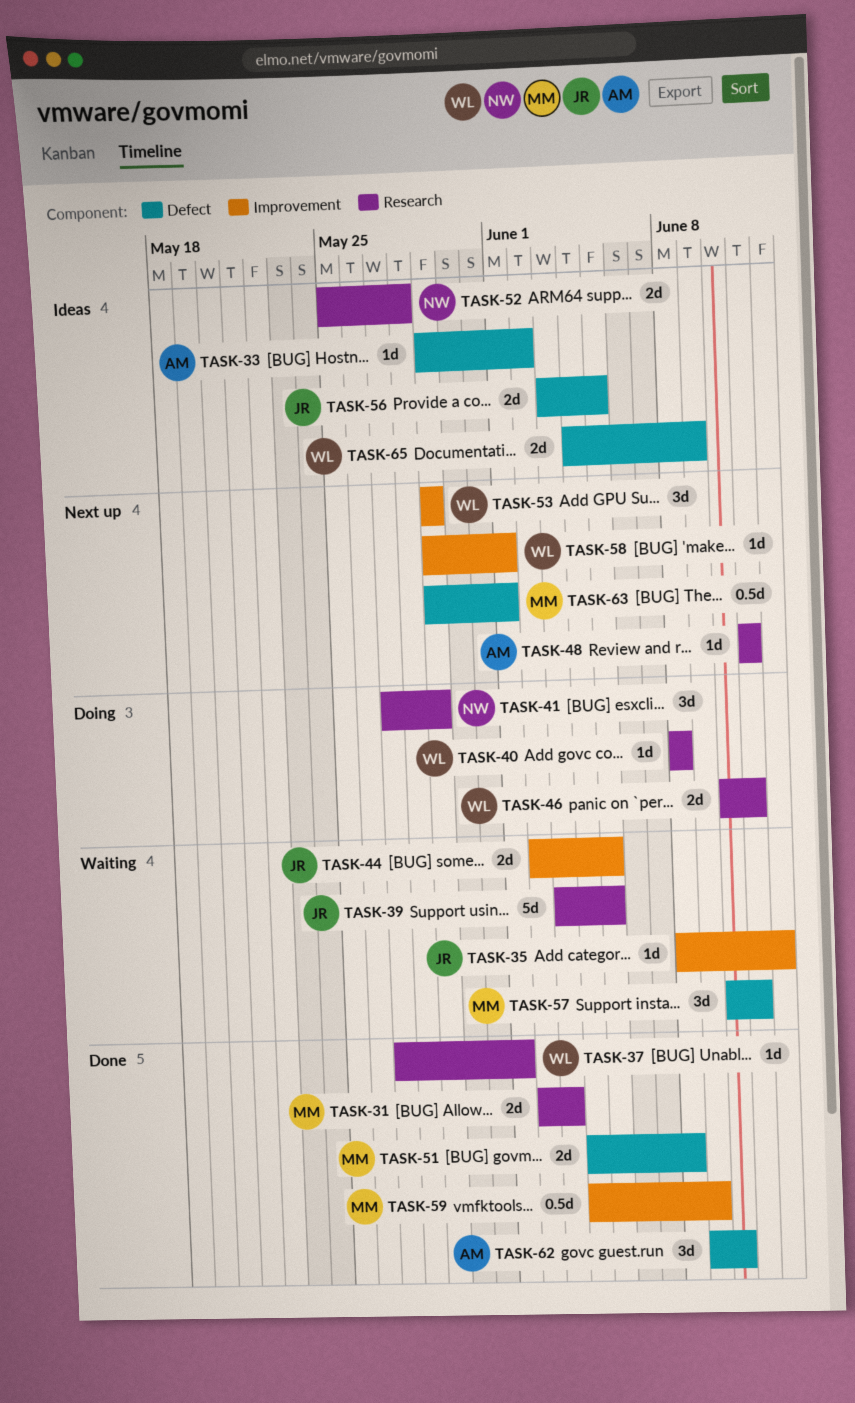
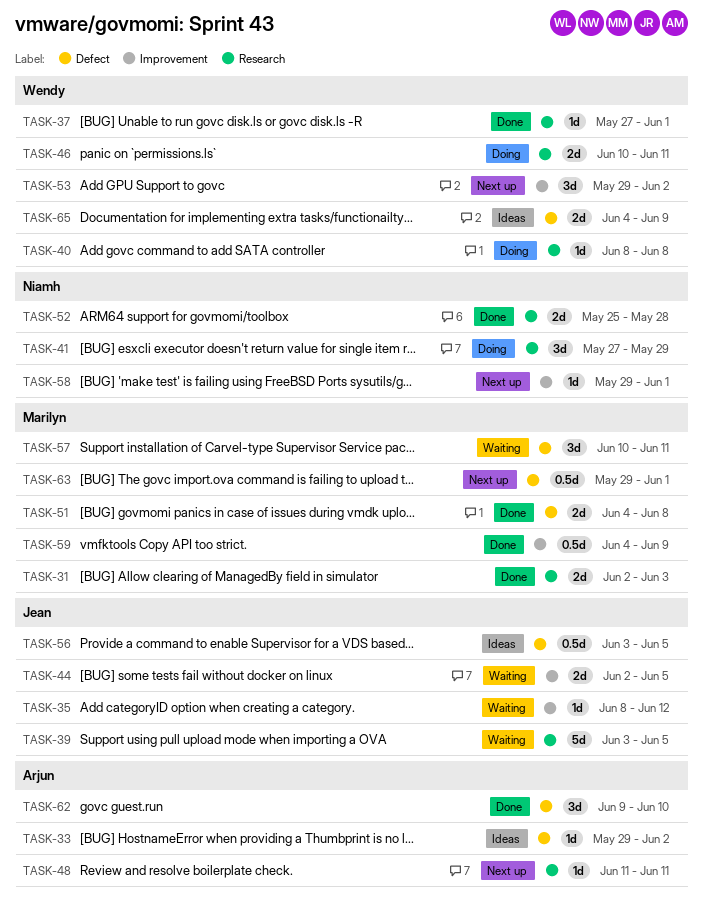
TASK-52, status: Ideas -> Done
TASK-53, due: May 29 -> Jun 2
TASK-56, estimate: 2d -> 0.5d
TASK-58, owner: Wendy -> Niamh

